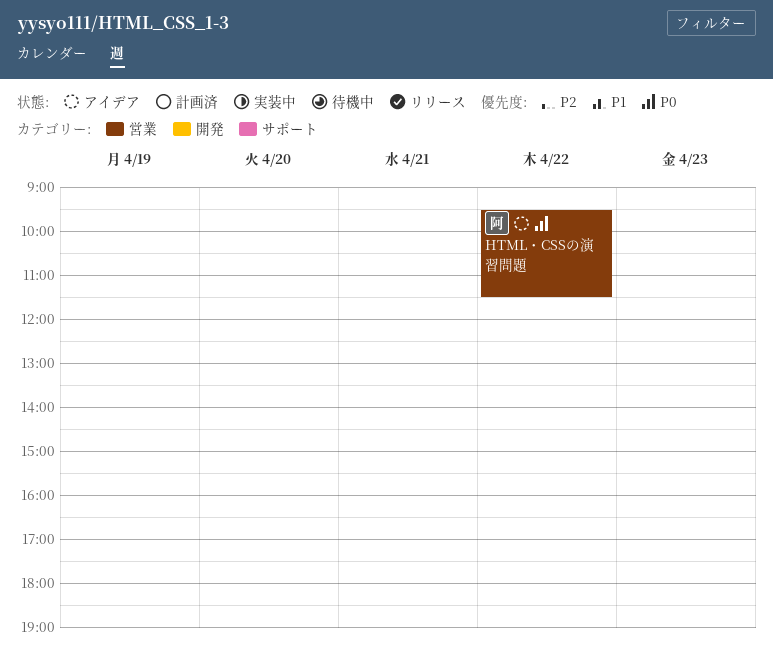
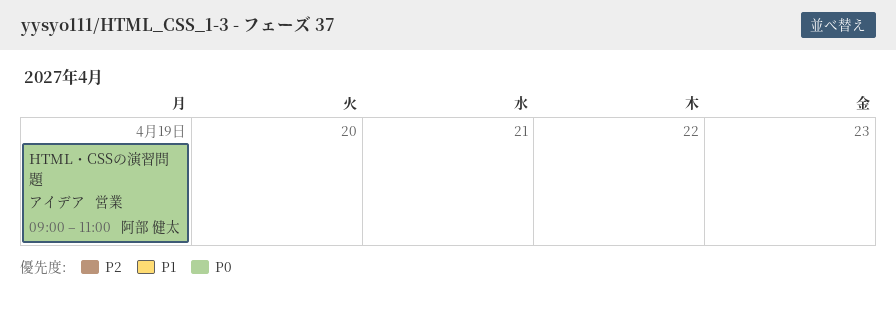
HTML・CSSの演習問題, day: Apr 22 -> Apr 19
HTML・CSSの演習問題, begins: 09:30 -> 09:00
HTML・CSSの演習問題, ends: 11:30 -> 11:00

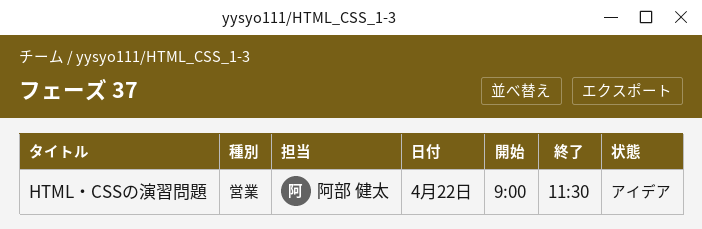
HTML・CSSの演習問題, day: Apr 19 -> Apr 22
HTML・CSSの演習問題, ends: 11:00 -> 11:30

